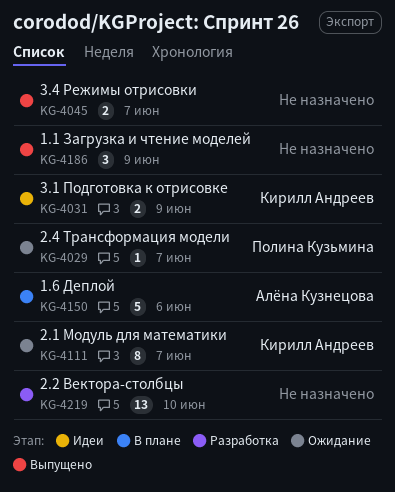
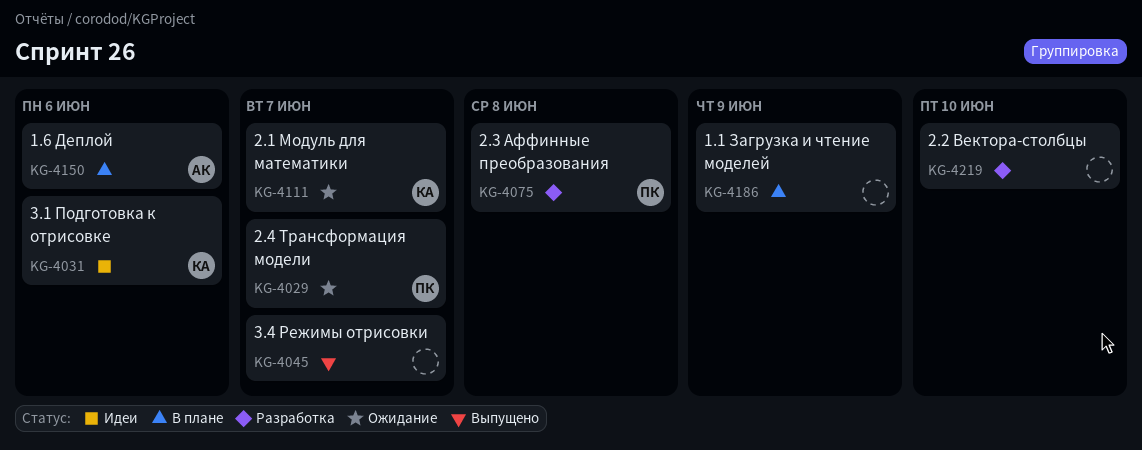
KG-4031, due: Jun 9 -> Jun 6
KG-4075: none -> present
KG-4186, status: Выпущено -> В плане

